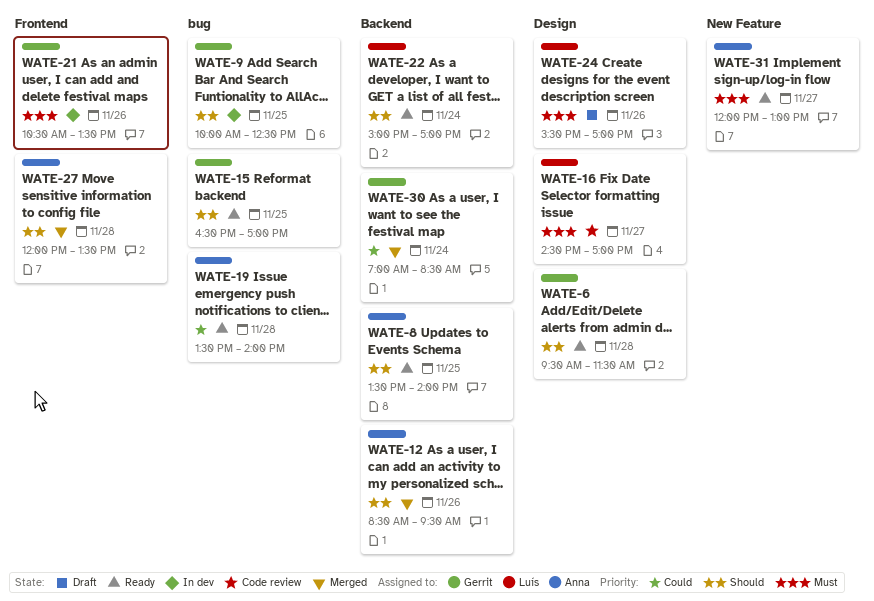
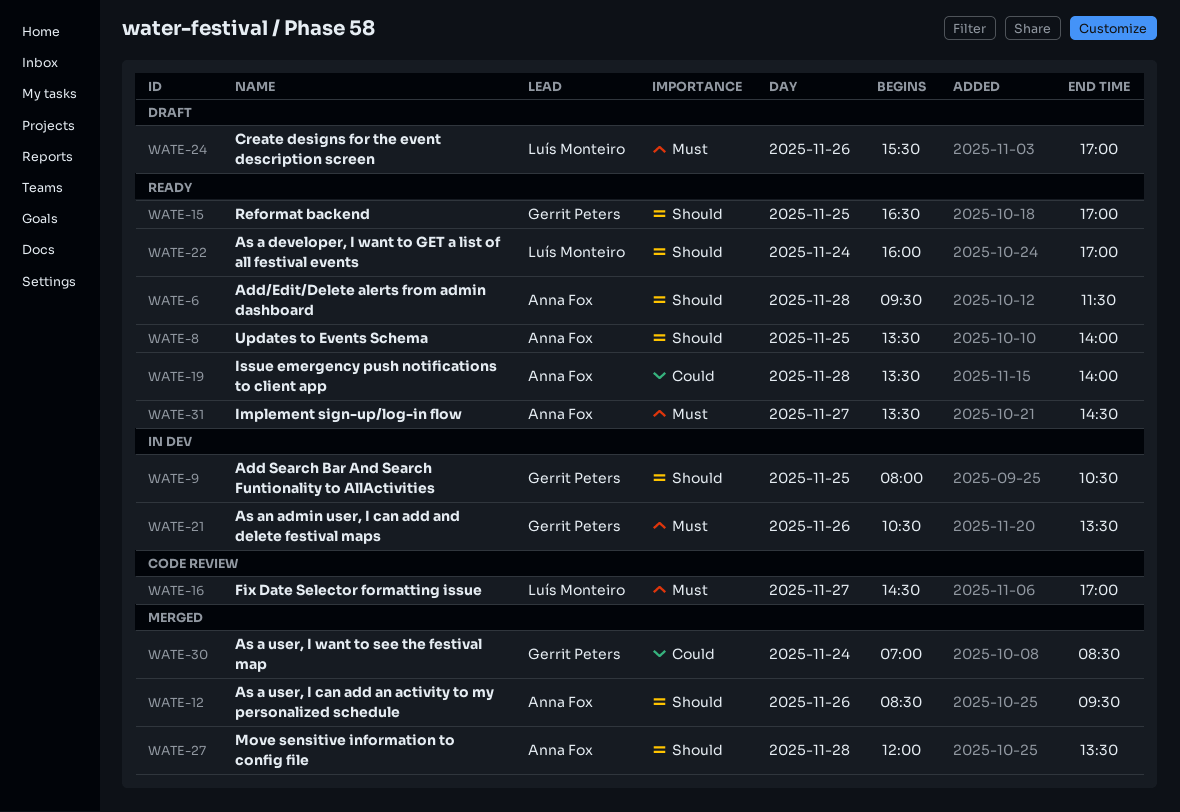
WATE-6, owner: Gerrit Peters -> Anna Fox
WATE-9, begins: 10:00 -> 08:00
WATE-9, ends: 12:30 -> 10:30
WATE-22, begins: 15:00 -> 16:00
WATE-31, begins: 12:00 -> 13:30
WATE-31, ends: 13:00 -> 14:30

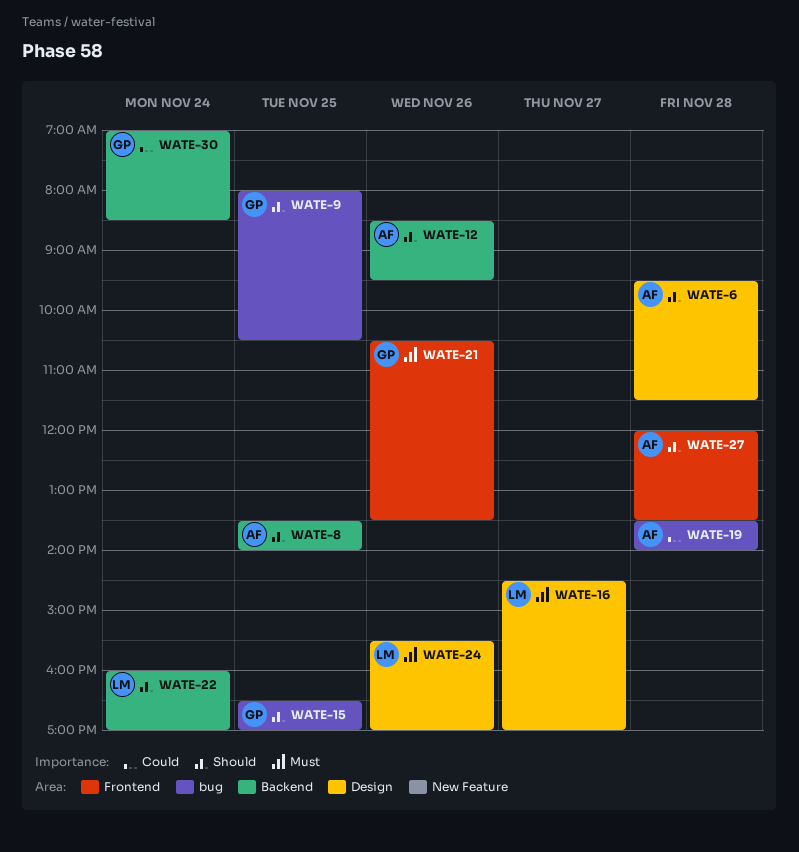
WATE-31: present -> none

